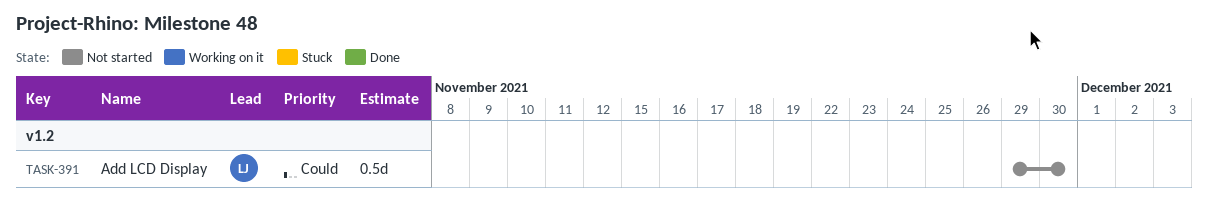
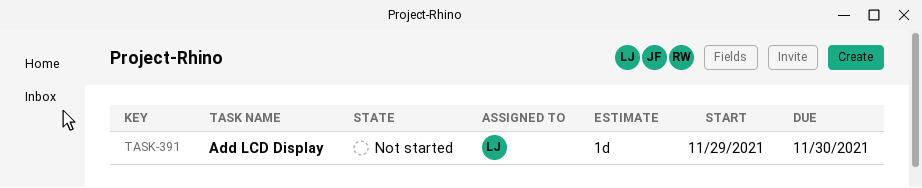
TASK-391, estimate: 0.5d -> 1d

